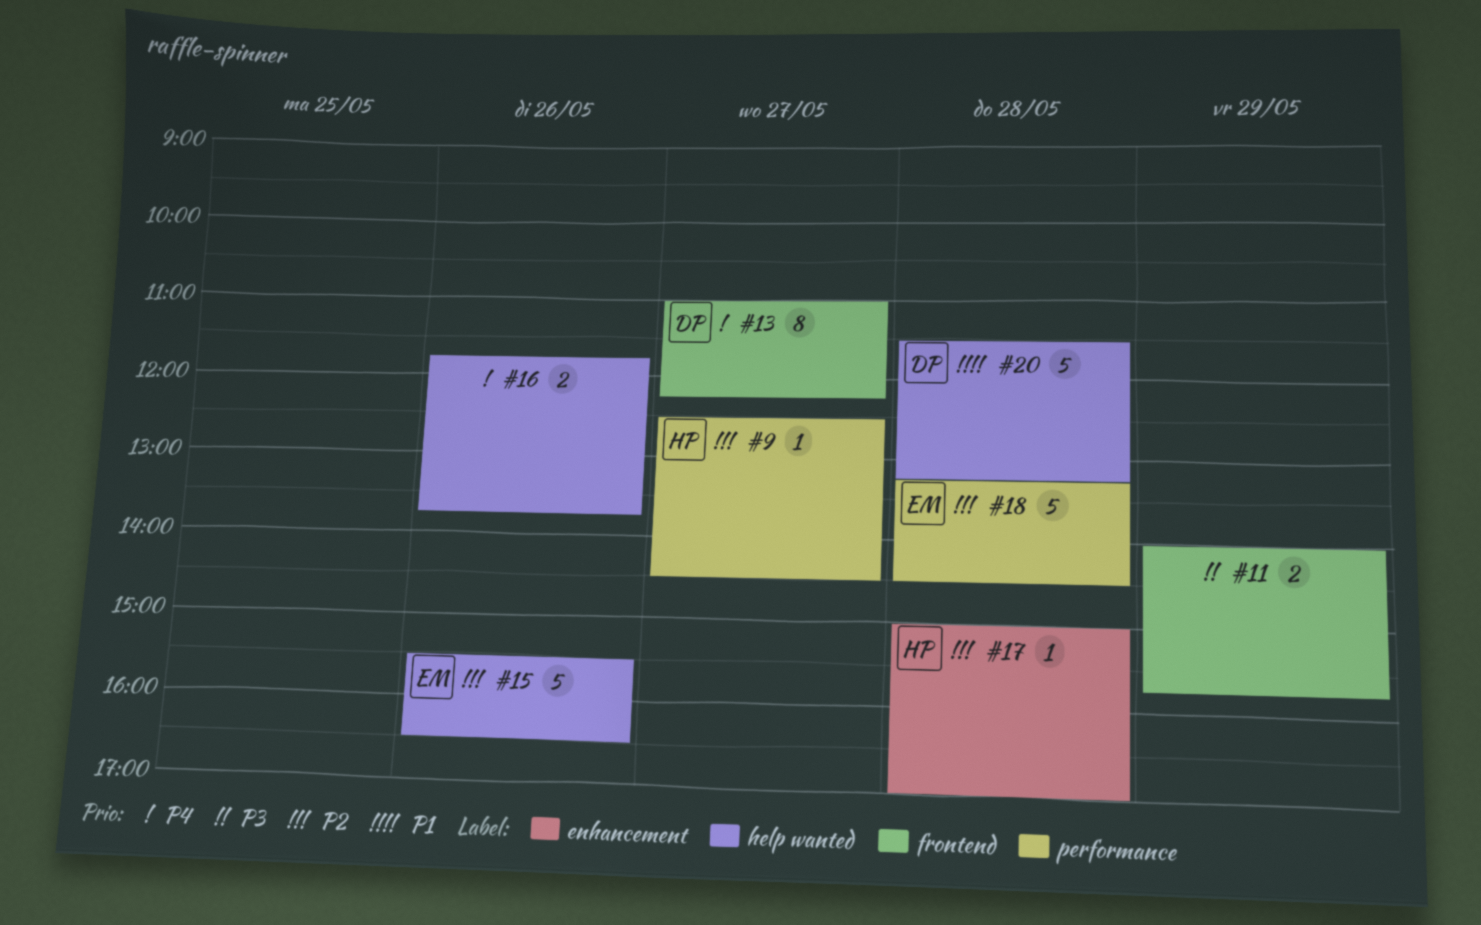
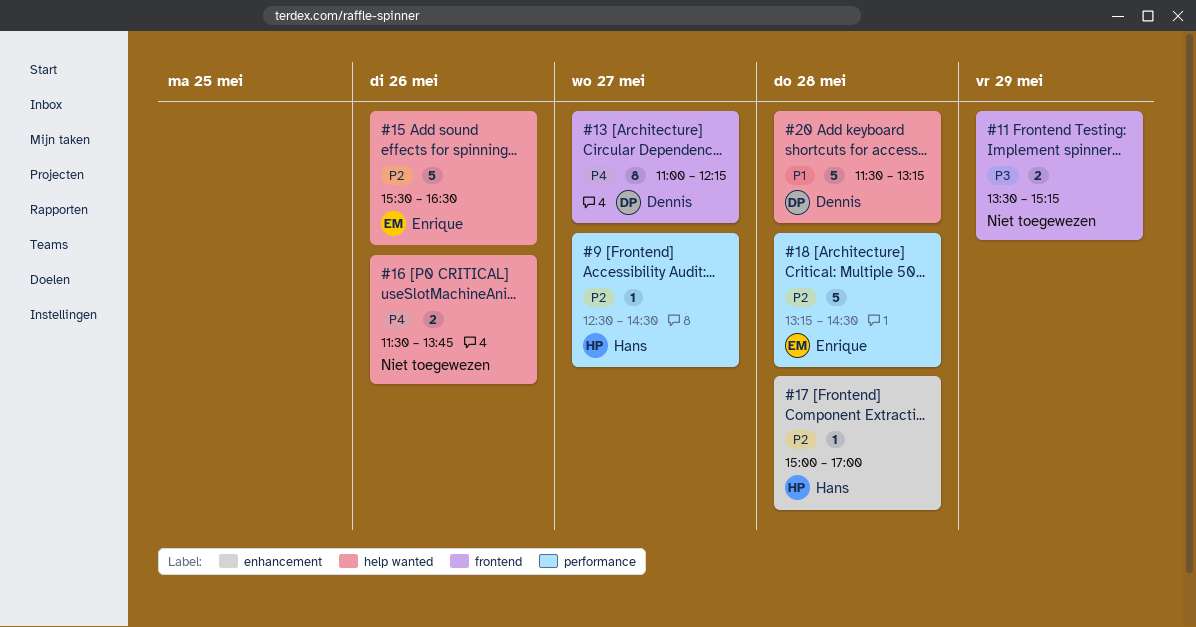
#11, begins: 14:00 -> 13:30
#11, ends: 15:45 -> 15:15
#16, begins: 11:45 -> 11:30

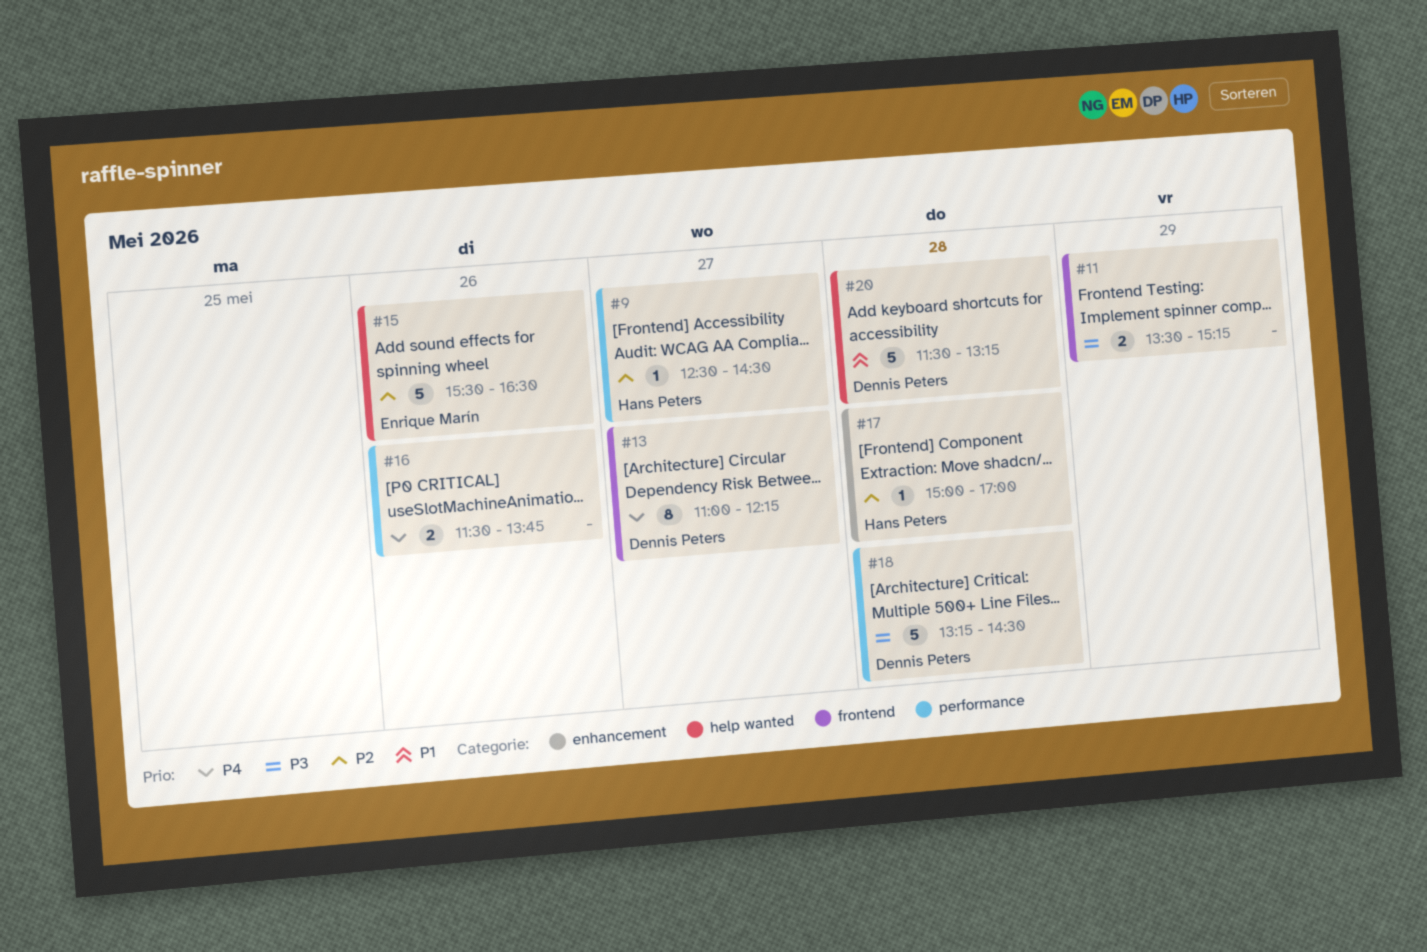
#16, label: help wanted -> performance
#18, owner: Enrique Marín -> Dennis Peters
#18, priority: P2 -> P3

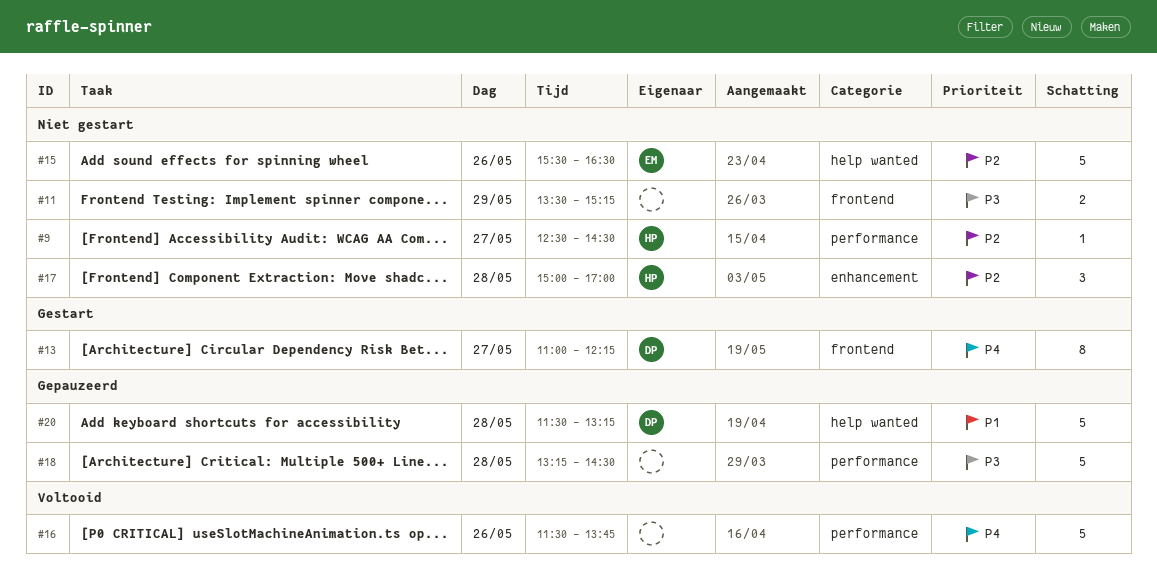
#16, estimate: 2 -> 5
#17, estimate: 1 -> 3
#18, owner: Dennis Peters -> none

